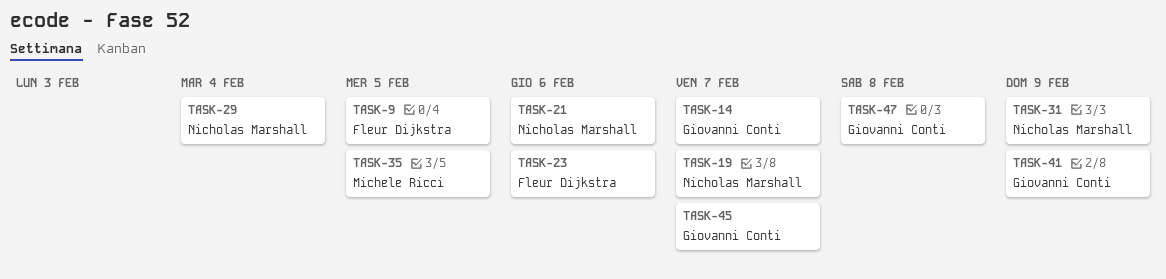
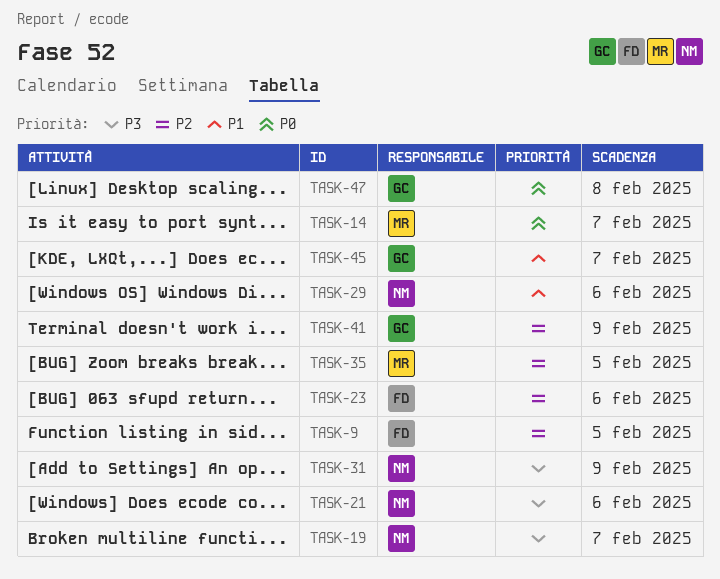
TASK-14, owner: Giovanni Conti -> Michele Ricci
TASK-29, due: Feb 4 -> Feb 6

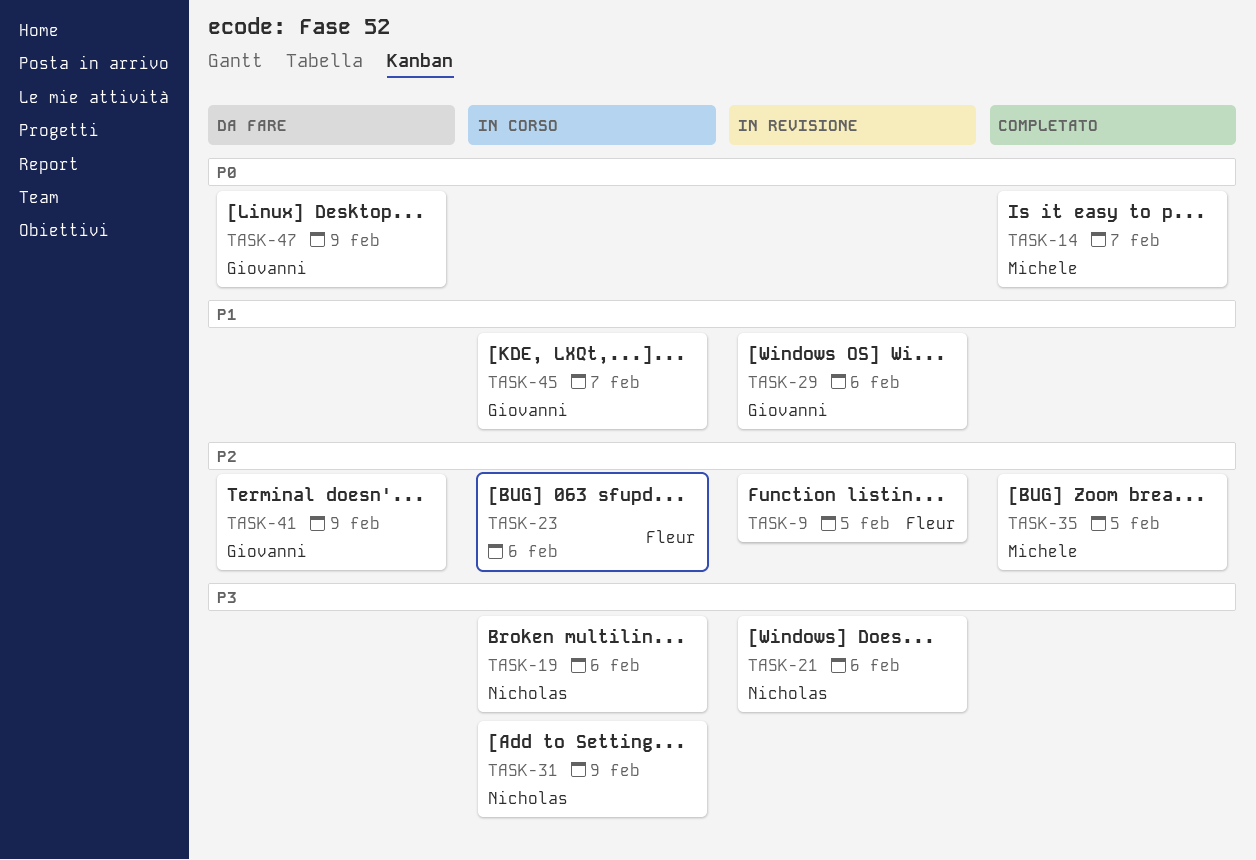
TASK-19, due: Feb 7 -> Feb 6
TASK-29, owner: Nicholas -> Giovanni
TASK-47, due: Feb 8 -> Feb 9

